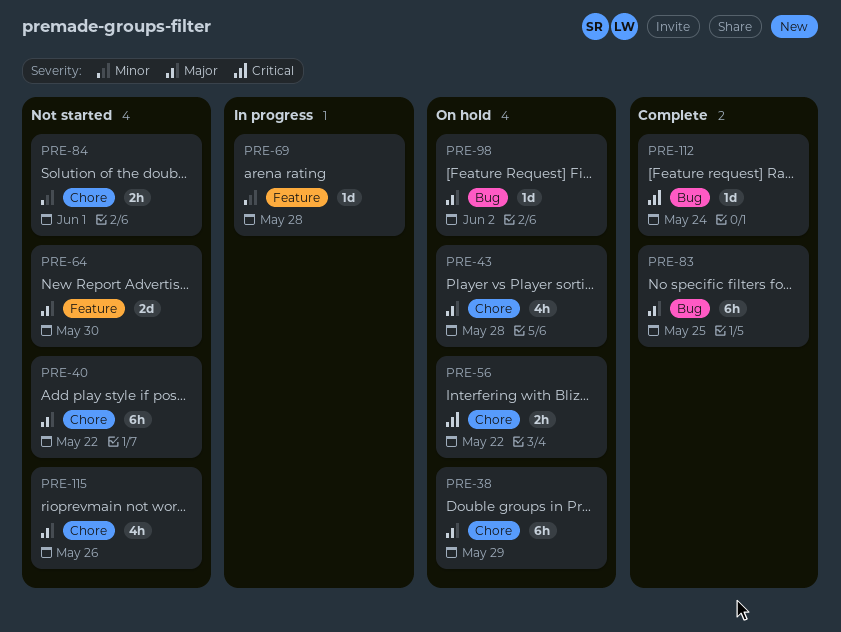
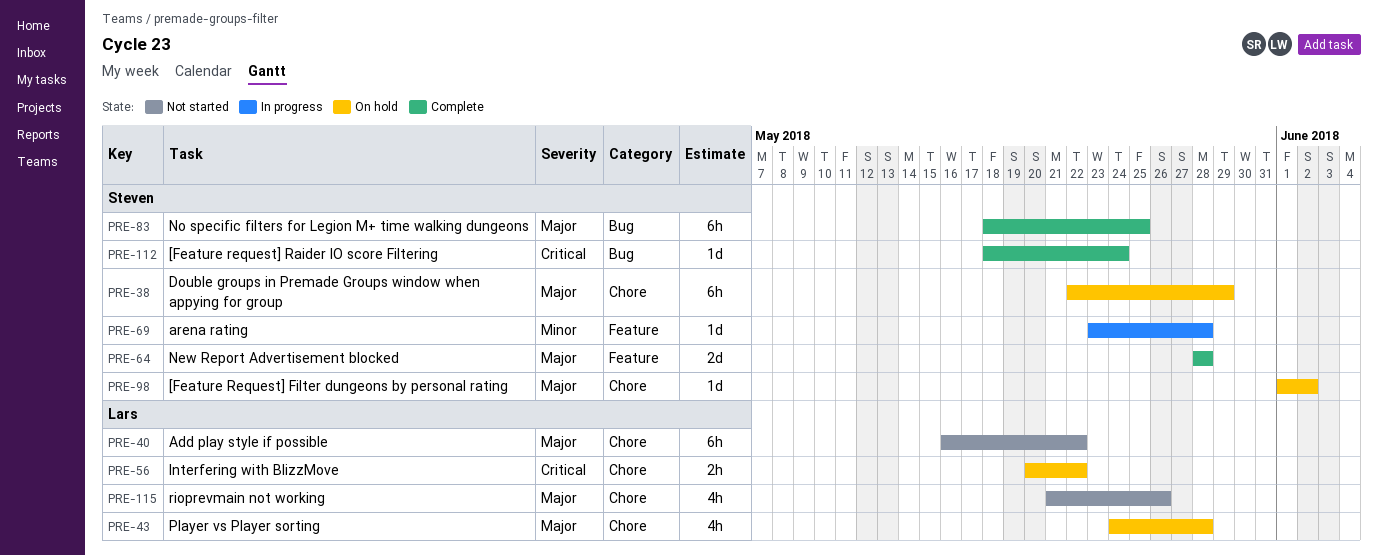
PRE-64, status: Not started -> Complete
PRE-64, due: May 30 -> May 28
PRE-84: present -> none
PRE-98, label: Bug -> Chore

